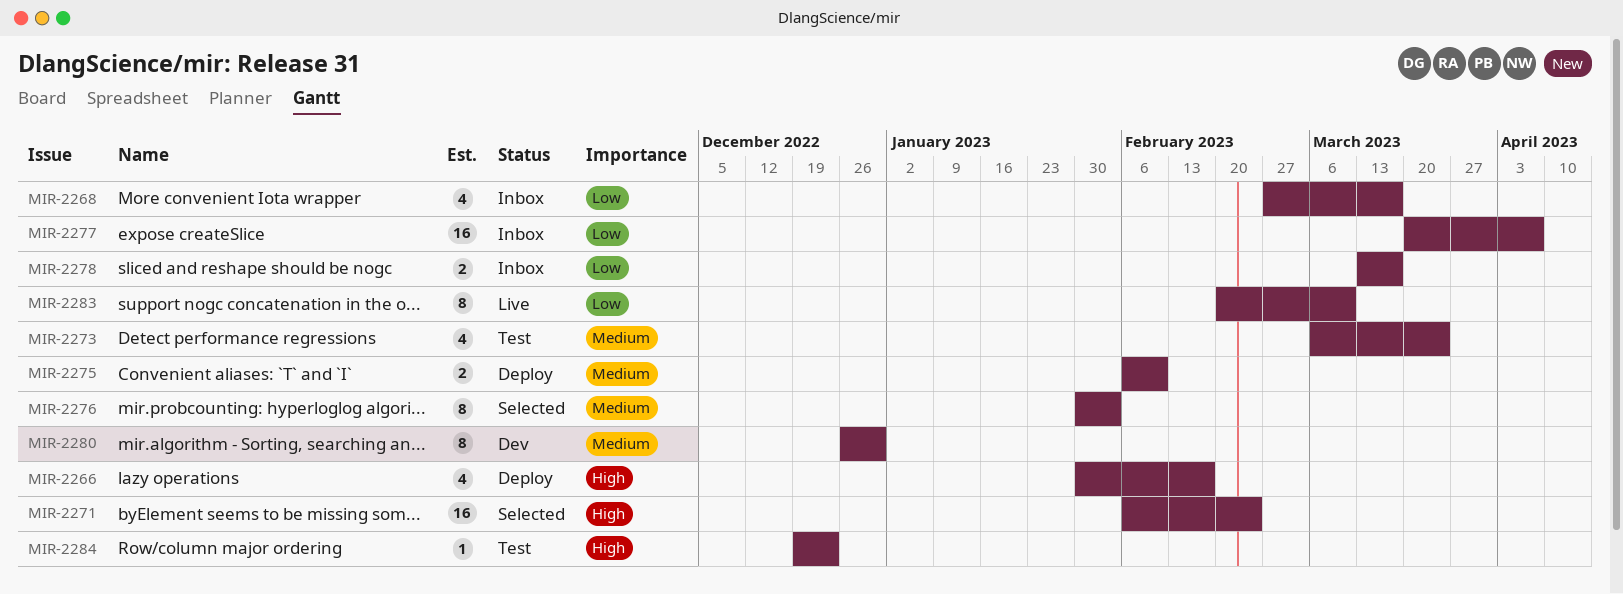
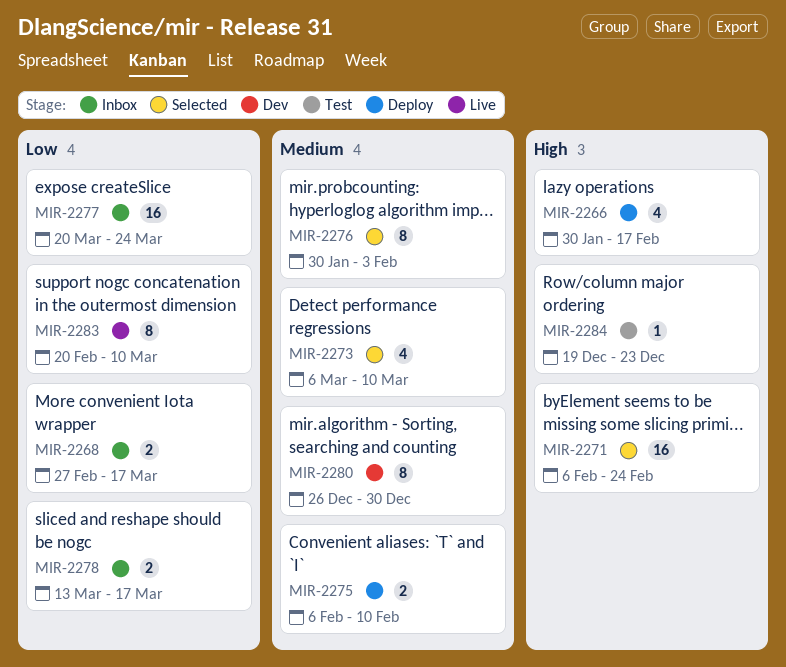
MIR-2268, estimate: 4 -> 2
MIR-2273, status: Test -> Selected
MIR-2273, due: Mar 24 -> Mar 10
MIR-2277, due: Apr 7 -> Mar 24

